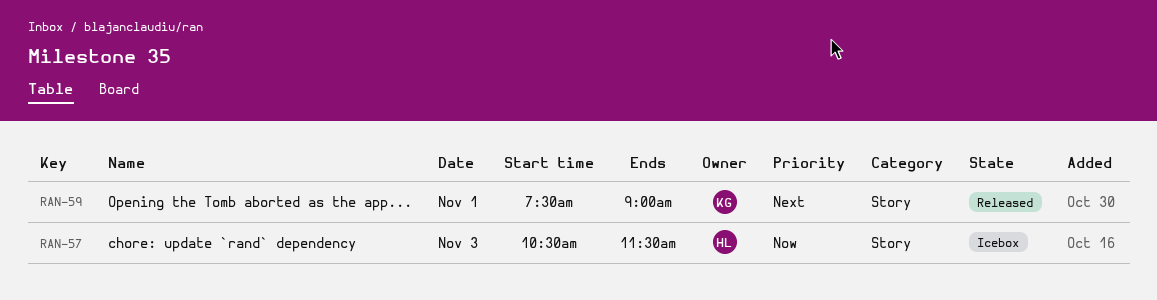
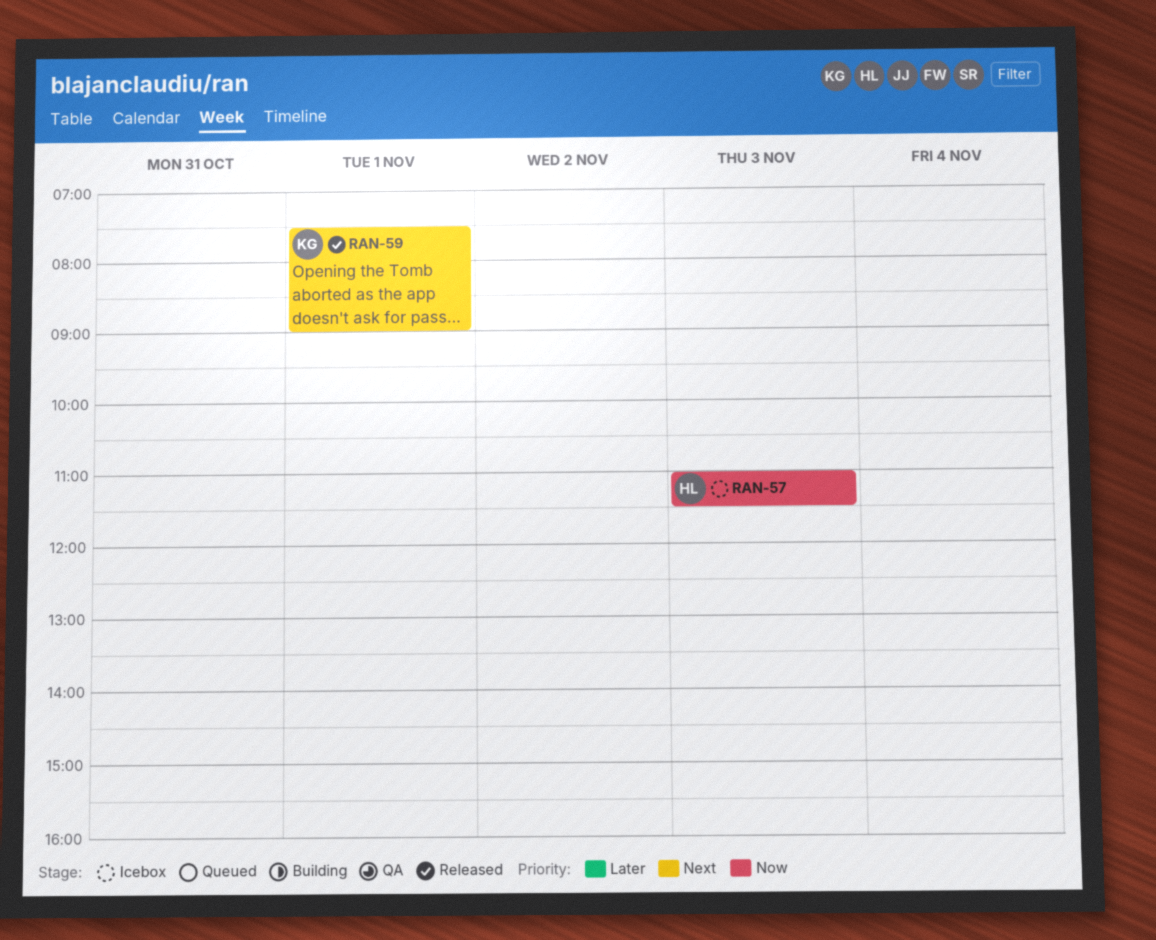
RAN-57, begins: 10:30 -> 11:00

